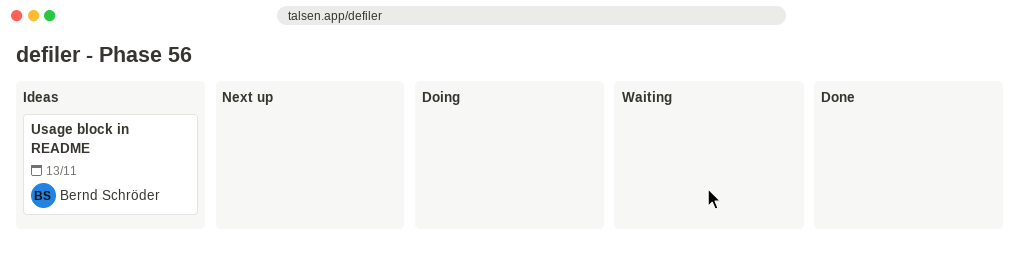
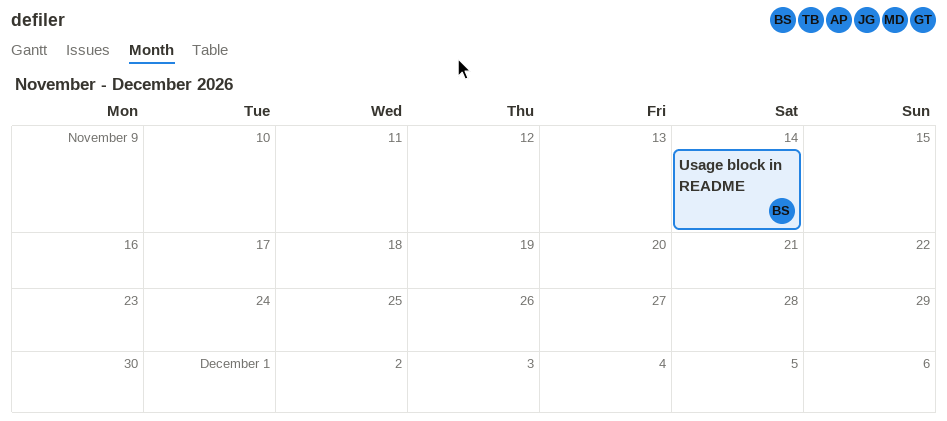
Usage block in README, due: Nov 13 -> Nov 14

